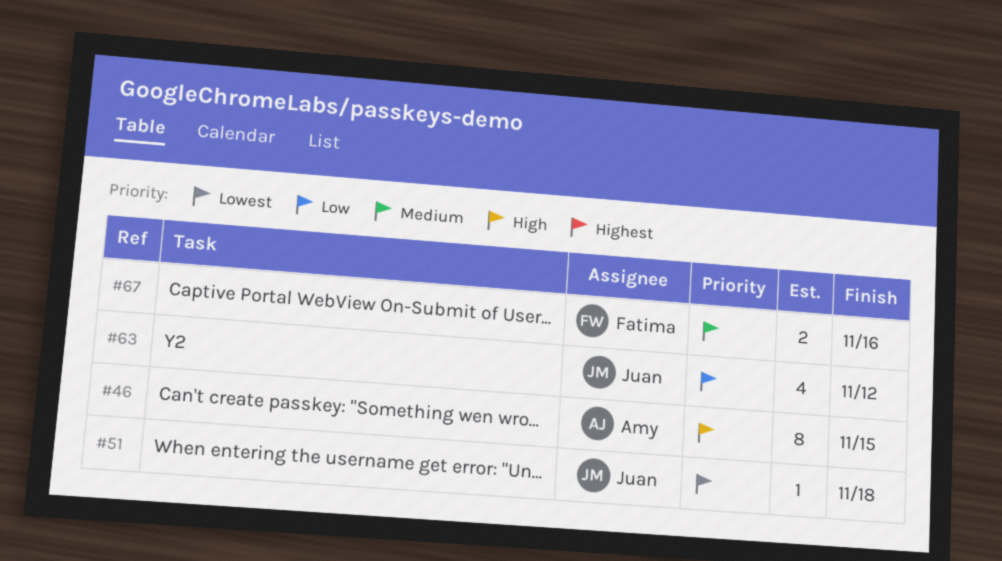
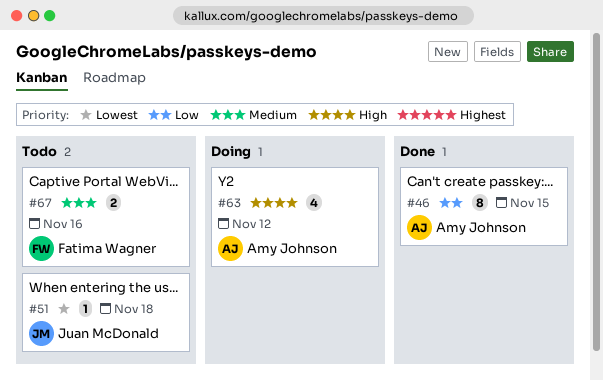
#46, priority: High -> Low
#63, owner: Juan McDonald -> Amy Johnson
#63, priority: Low -> High

